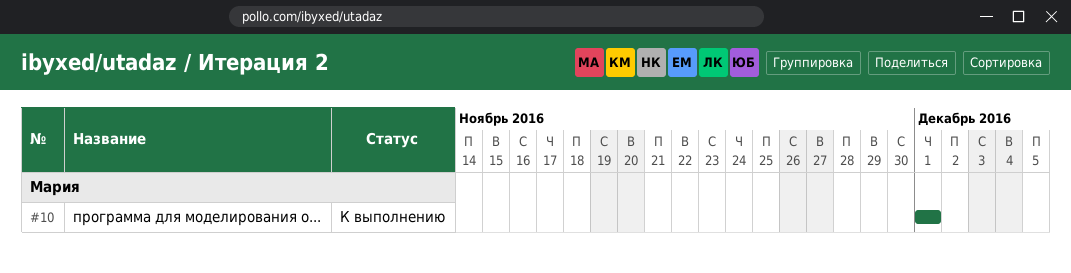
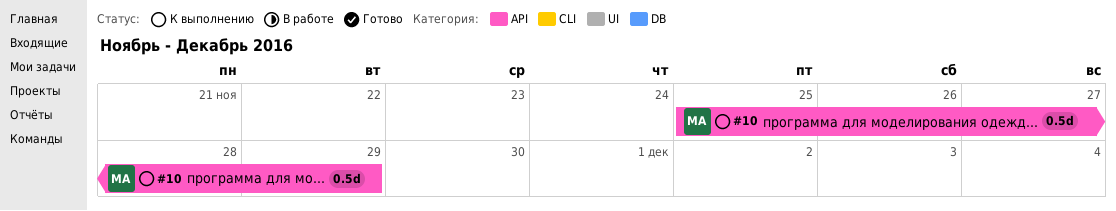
#10, start: Dec 1 -> Nov 25
#10, due: Dec 1 -> Nov 29

